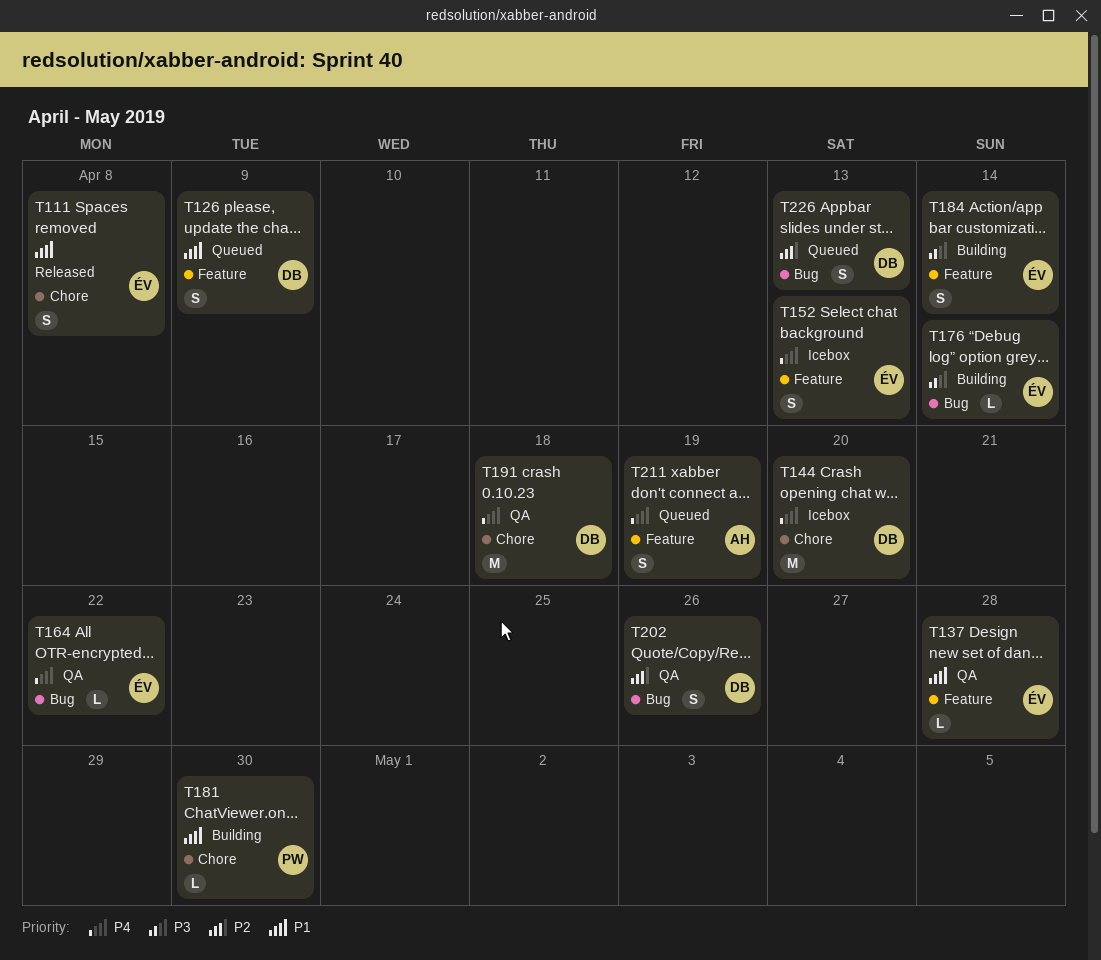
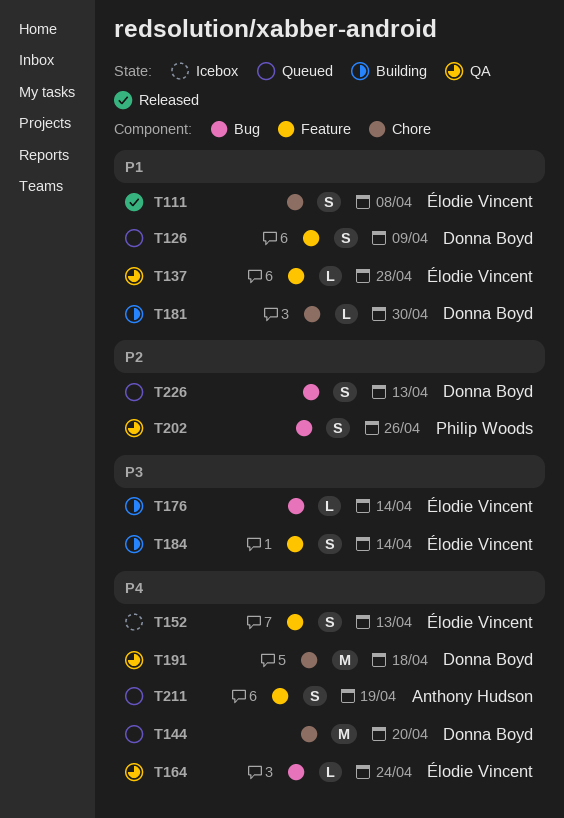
T144, status: Icebox -> Queued
T164, due: Apr 22 -> Apr 24
T181, owner: Philip Woods -> Donna Boyd
T202, owner: Donna Boyd -> Philip Woods

